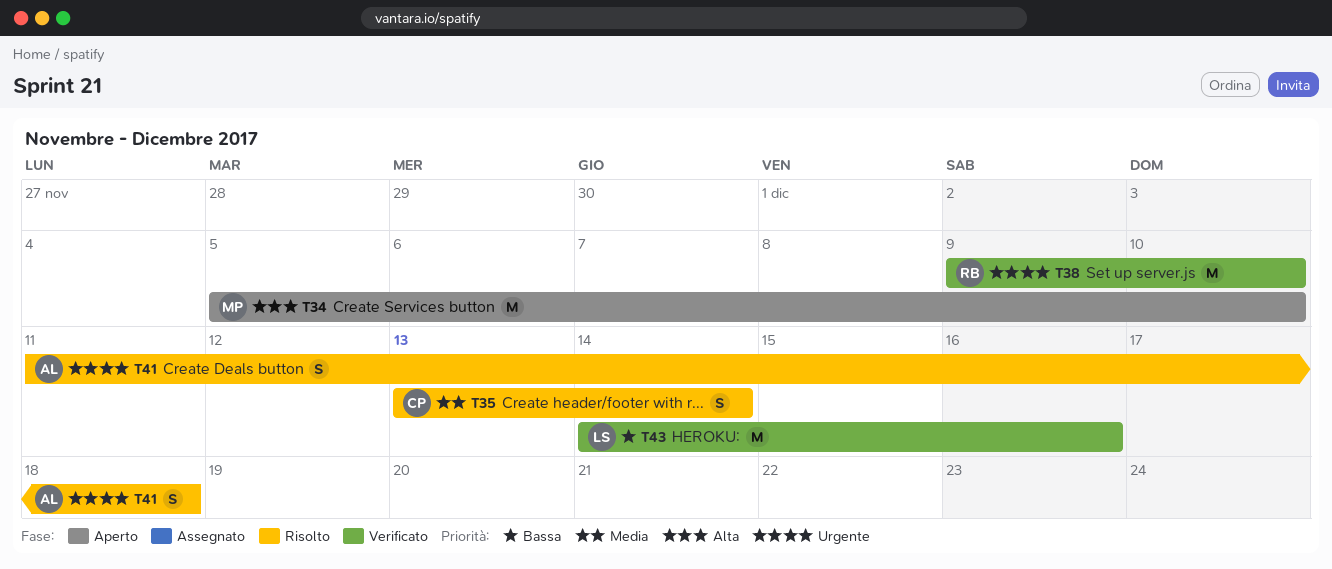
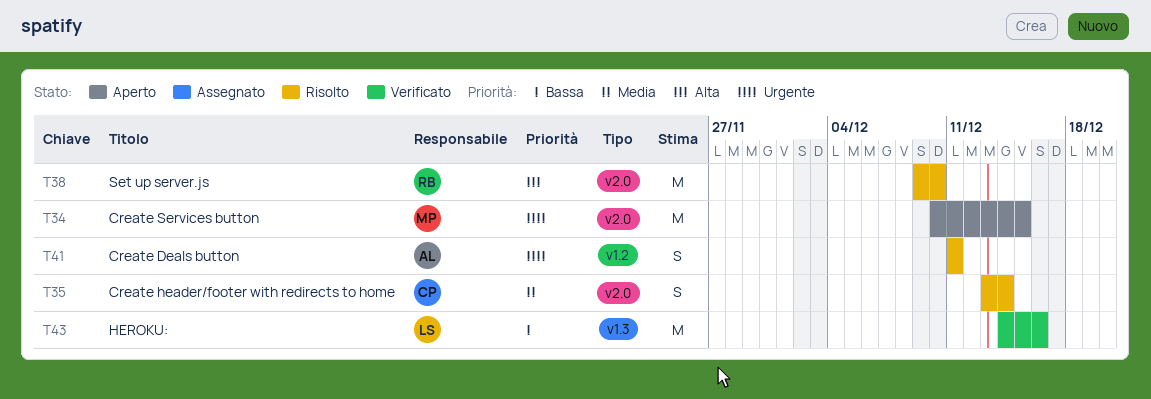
T34, priority: Alta -> Urgente
T34, start: Dec 5 -> Dec 10
T34, due: Dec 10 -> Dec 15
T38, status: Verificato -> Risolto
T38, priority: Urgente -> Alta
T41, due: Dec 18 -> Dec 11

